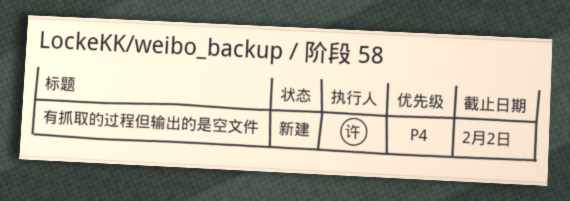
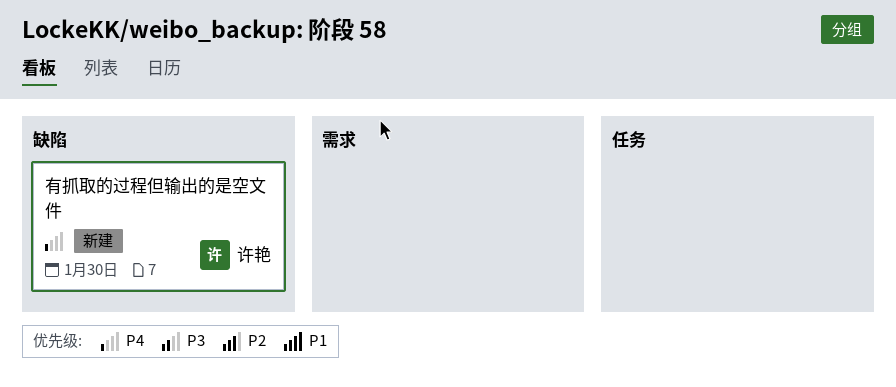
有抓取的过程但输出的是空文件, due: Feb 2 -> Jan 30

